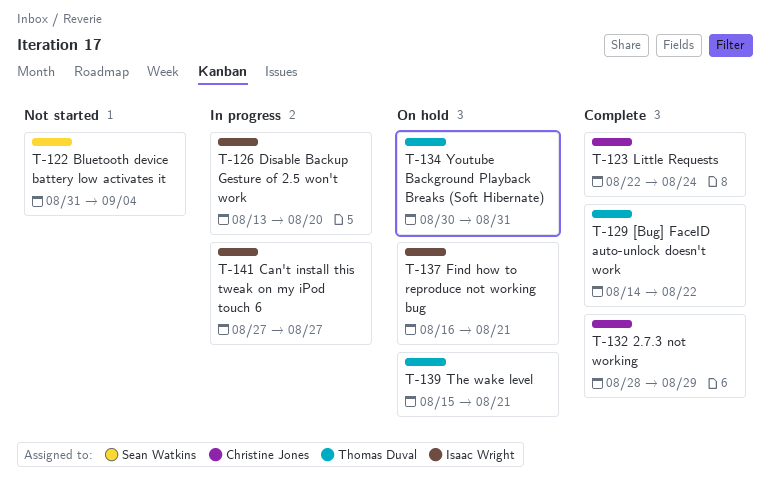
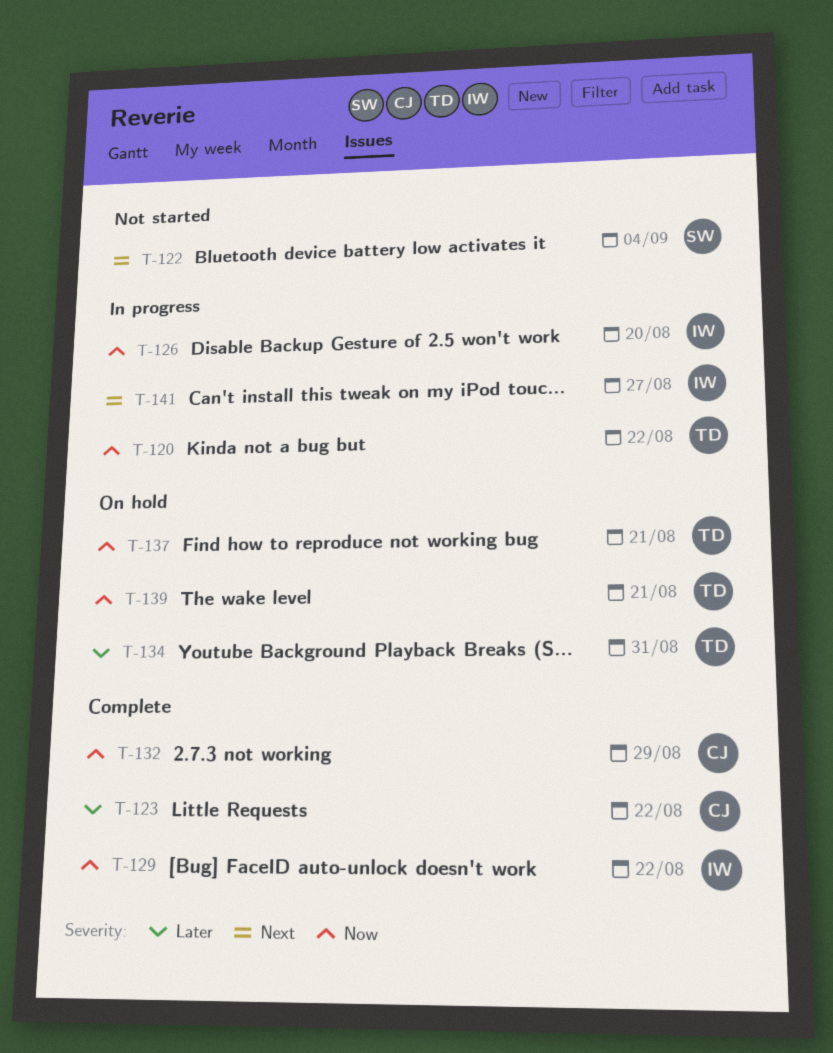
T-120: none -> present
T-123, due: Aug 24 -> Aug 22
T-129, owner: Thomas Duval -> Isaac Wright
T-137, owner: Isaac Wright -> Thomas Duval

